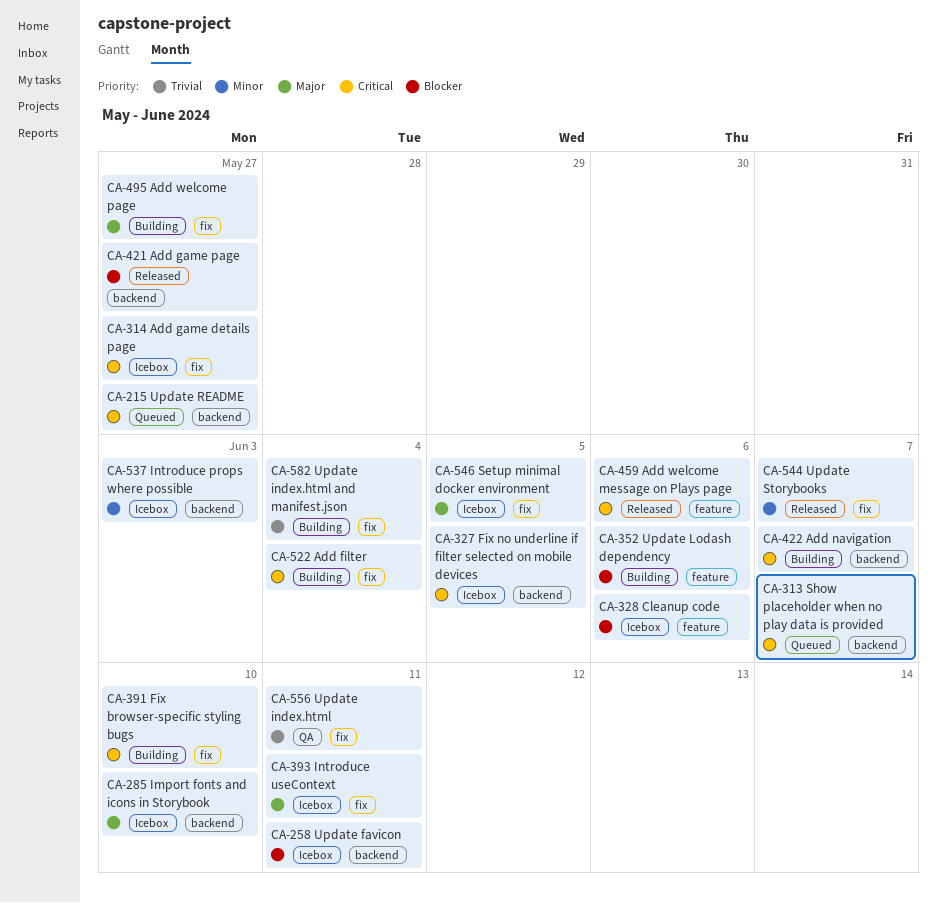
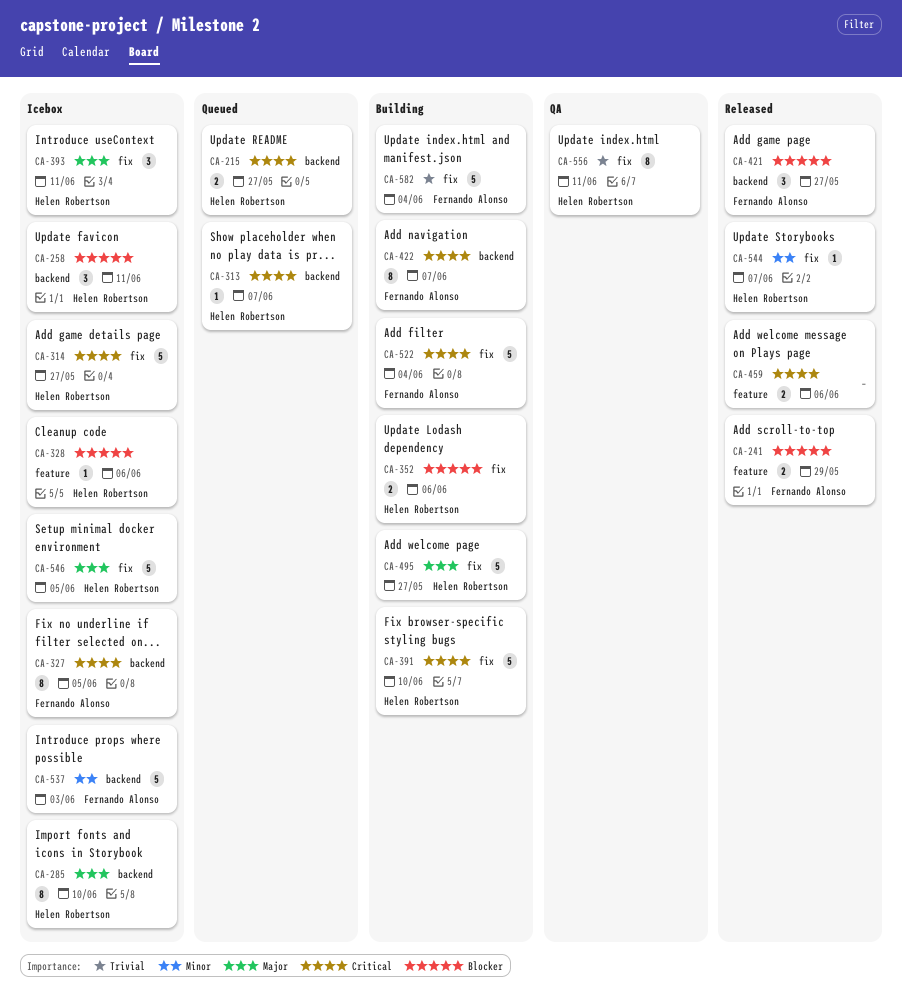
CA-241: none -> present
CA-352, label: feature -> fix

